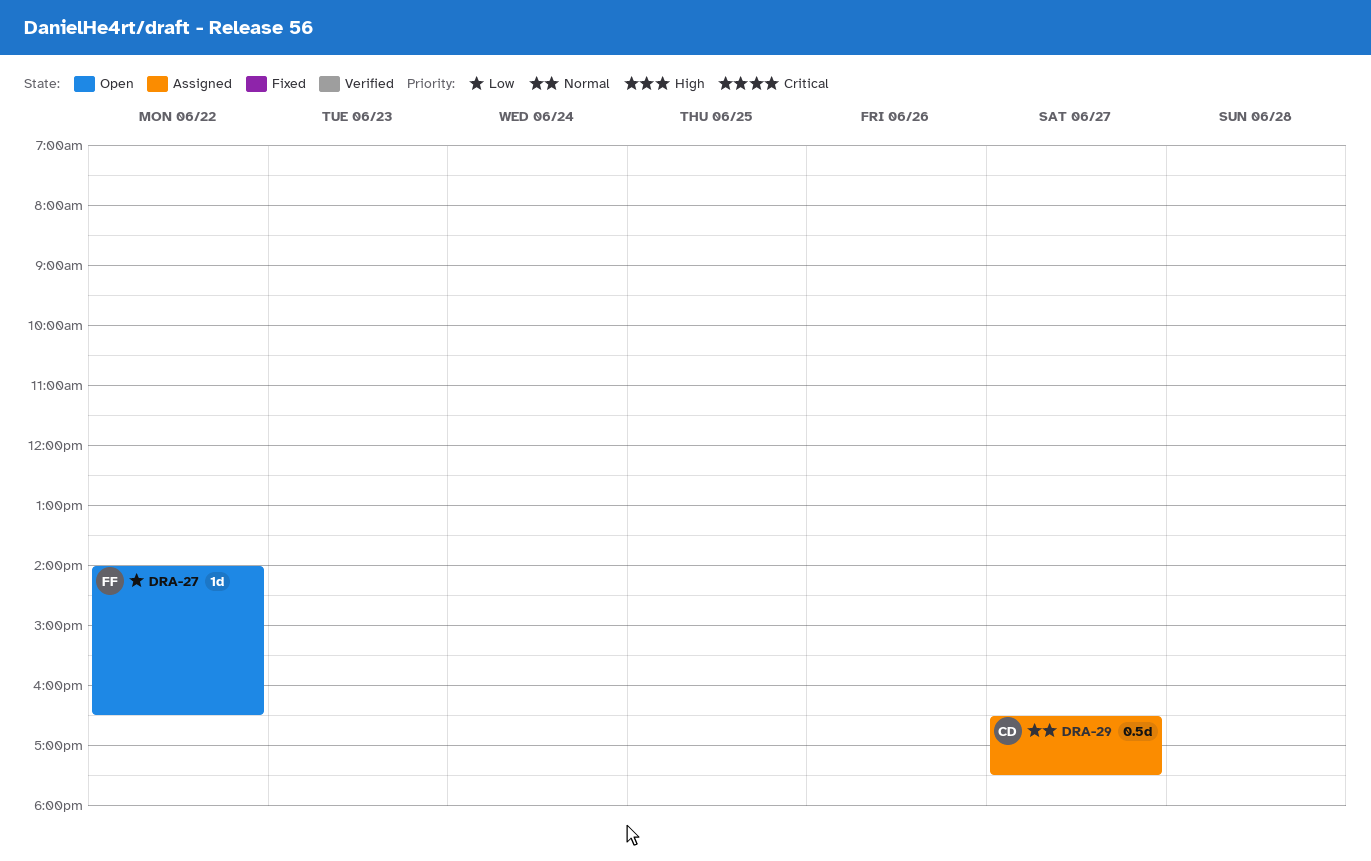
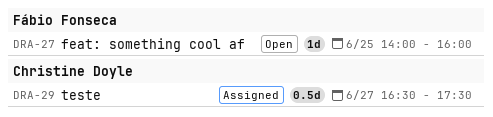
DRA-27, day: Jun 22 -> Jun 25
DRA-27, ends: 16:30 -> 16:00

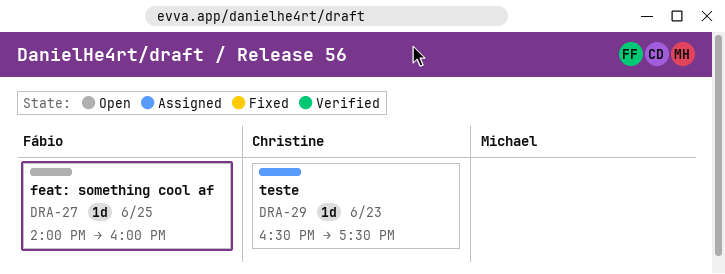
DRA-29, estimate: 0.5d -> 1d
DRA-29, day: Jun 27 -> Jun 23

